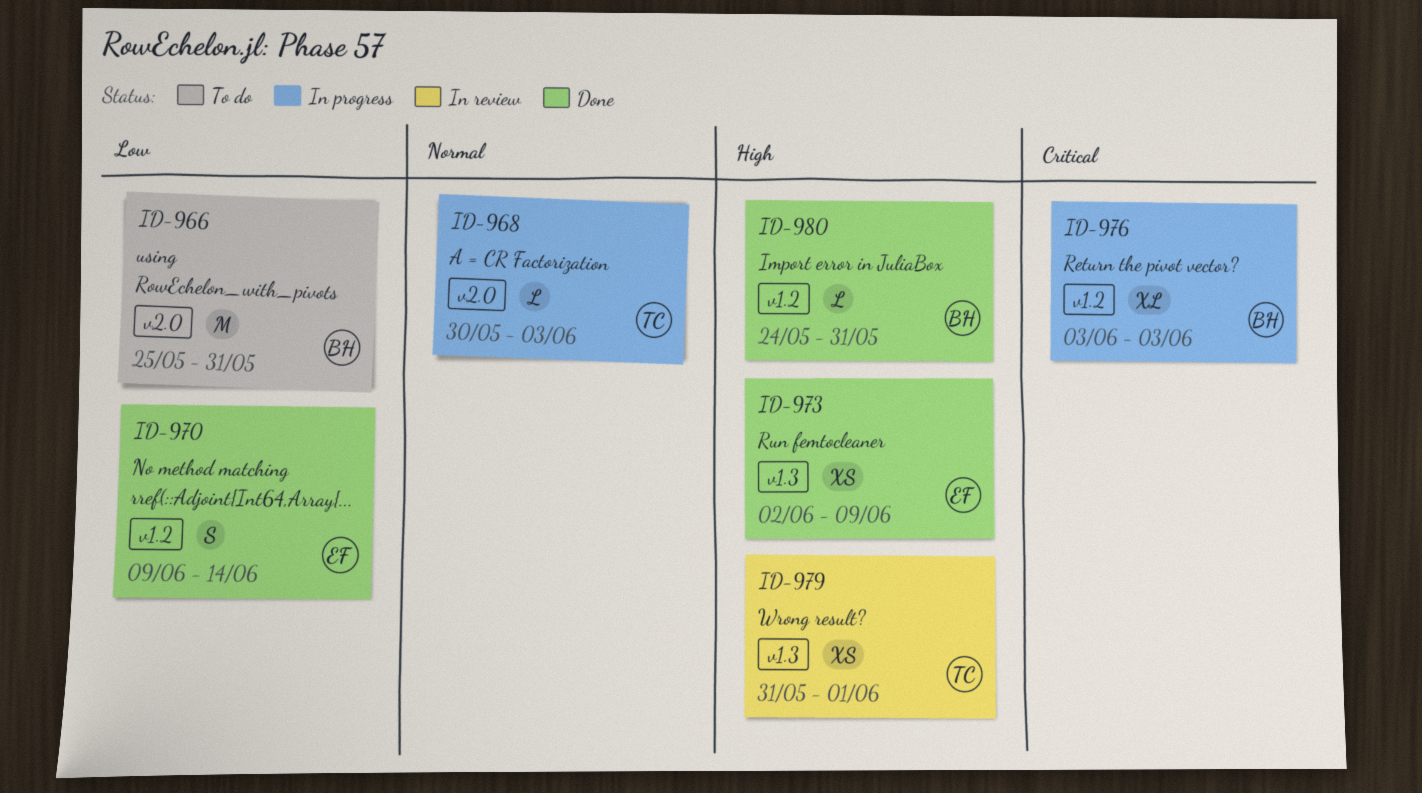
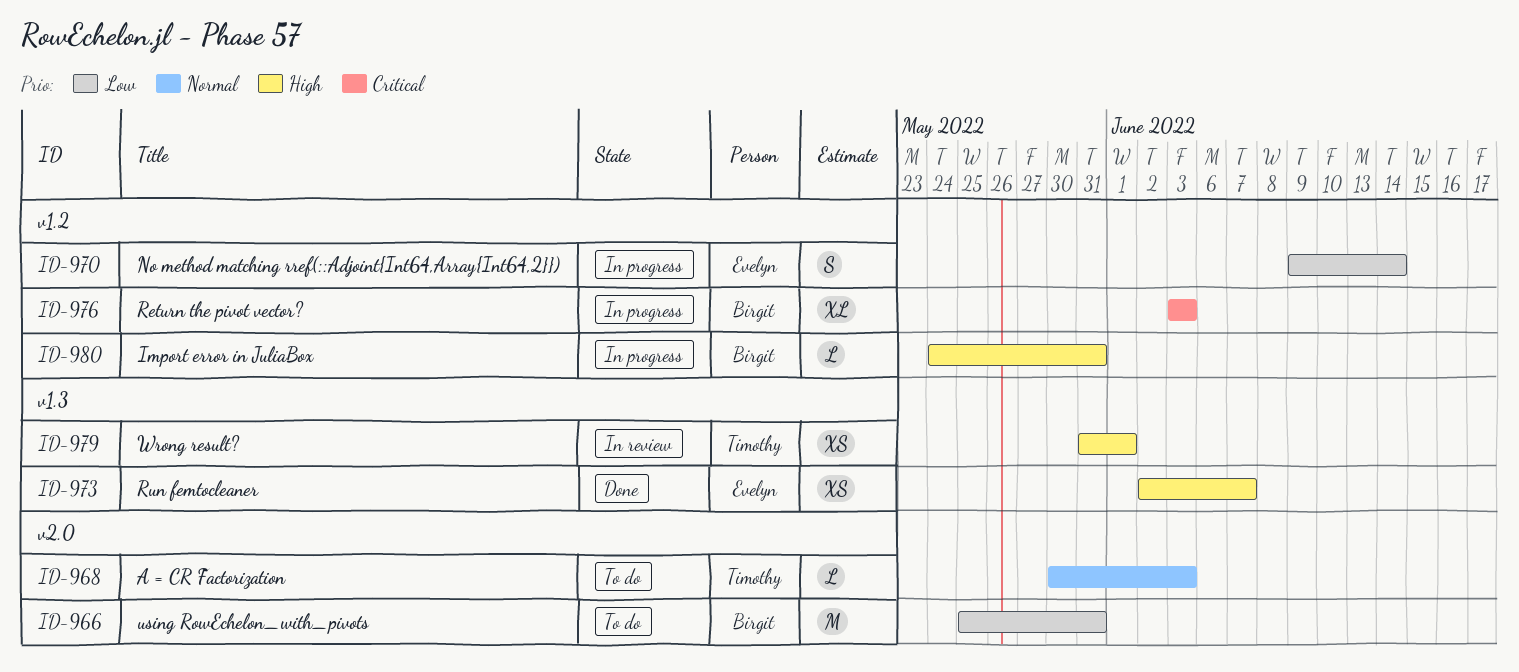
ID-968, status: In progress -> To do
ID-970, status: Done -> In progress
ID-973, due: Jun 9 -> Jun 7
ID-980, status: Done -> In progress

